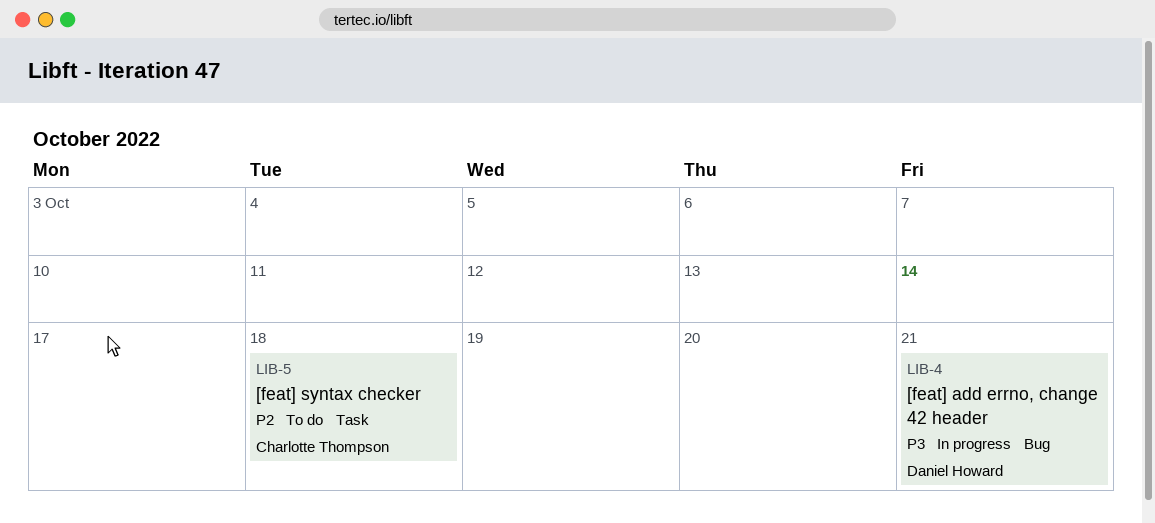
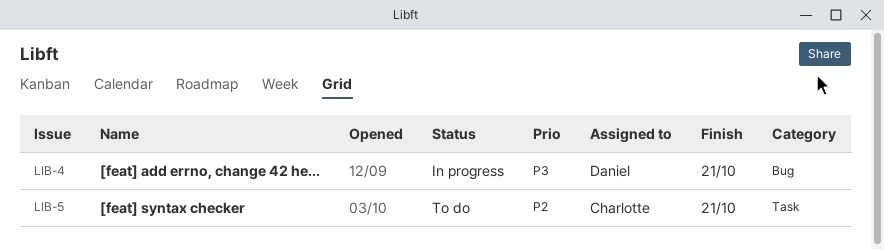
LIB-5, due: Oct 18 -> Oct 21

